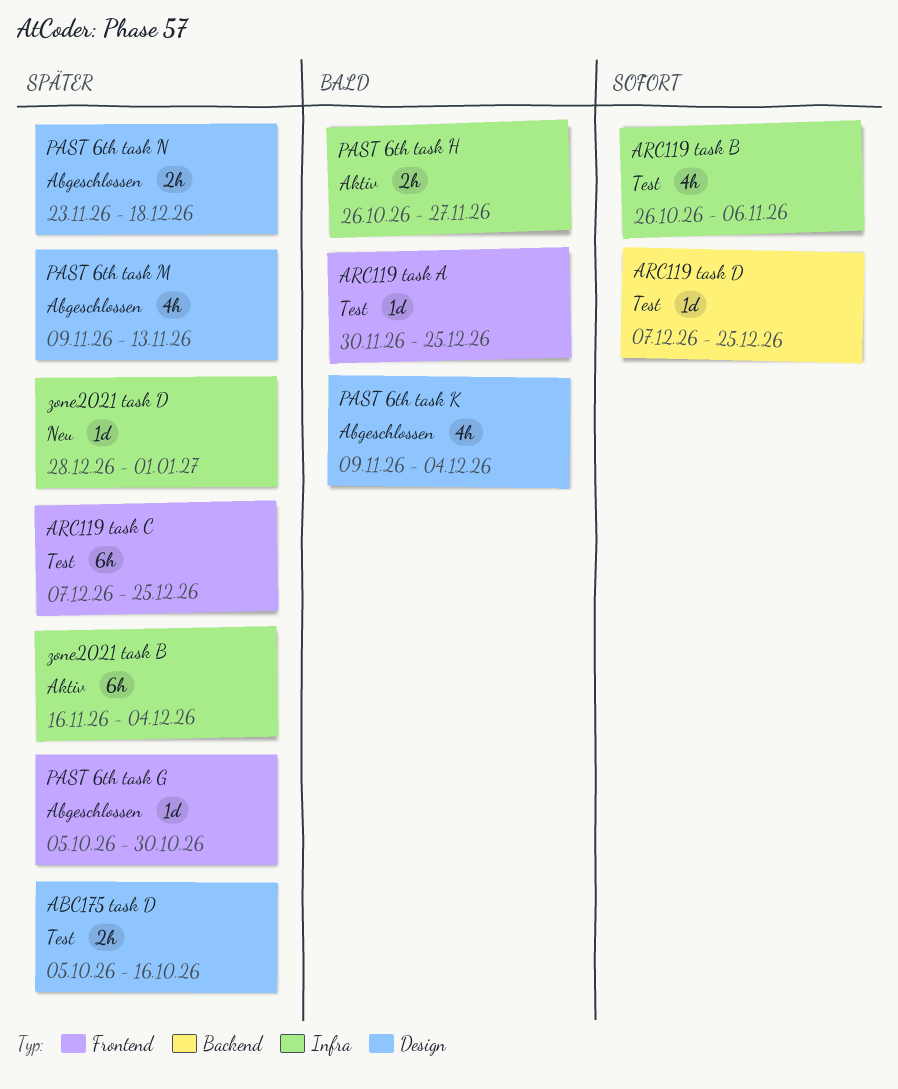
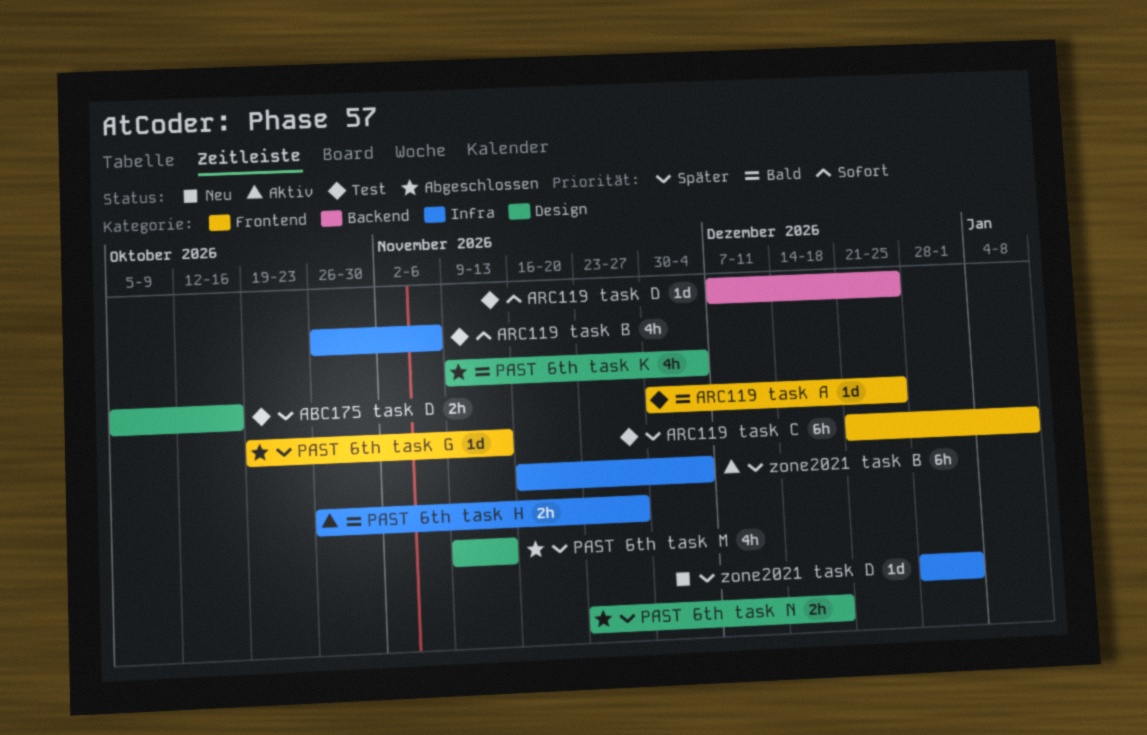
ARC119 task C, start: Dec 7 -> Dec 21
ARC119 task C, due: Dec 25 -> Jan 8
PAST 6th task G, start: Oct 5 -> Oct 19
PAST 6th task G, due: Oct 30 -> Nov 13

